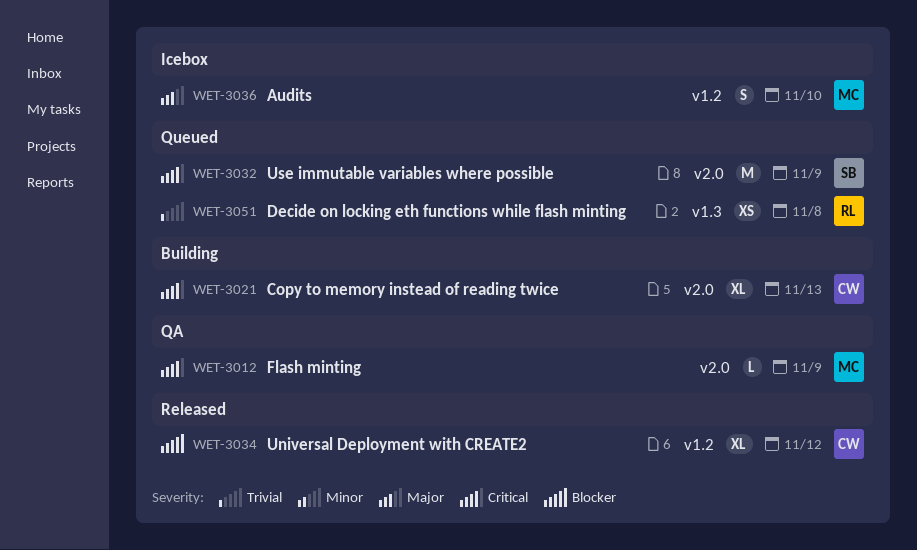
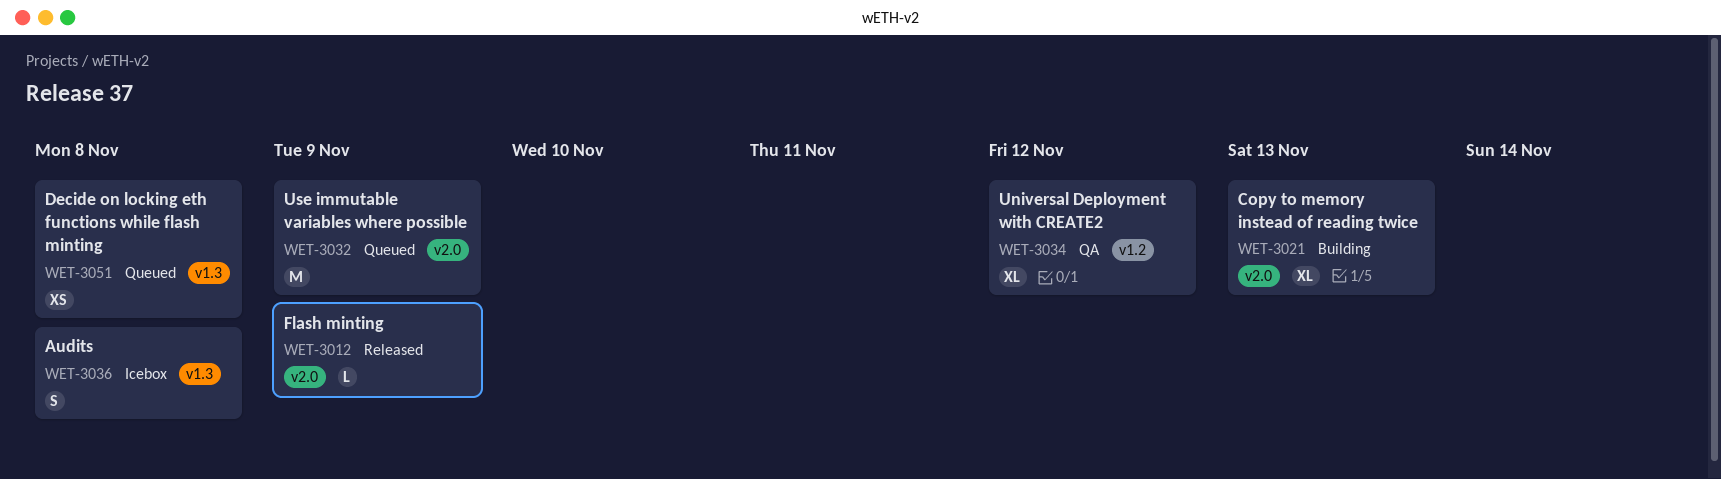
WET-3012, status: QA -> Released
WET-3034, status: Released -> QA
WET-3036, label: v1.2 -> v1.3
WET-3036, due: Nov 10 -> Nov 8

